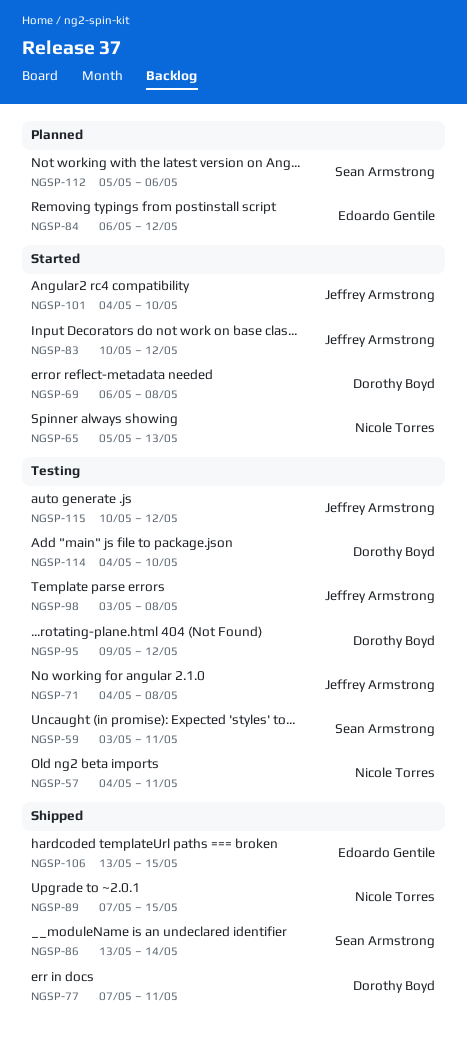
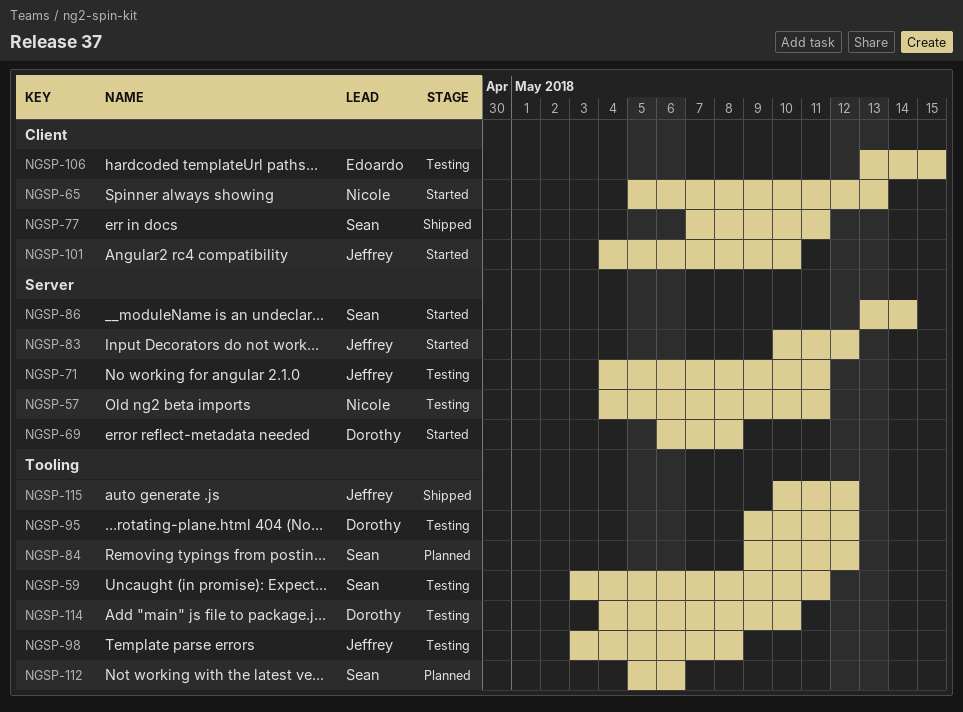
NGSP-71, due: May 8 -> May 11
NGSP-77, owner: Dorothy Boyd -> Sean Armstrong
NGSP-84, owner: Edoardo Gentile -> Sean Armstrong
NGSP-84, start: May 6 -> May 9
NGSP-86, status: Shipped -> Started
NGSP-89: present -> none
NGSP-106, status: Shipped -> Testing
NGSP-115, status: Testing -> Shipped

